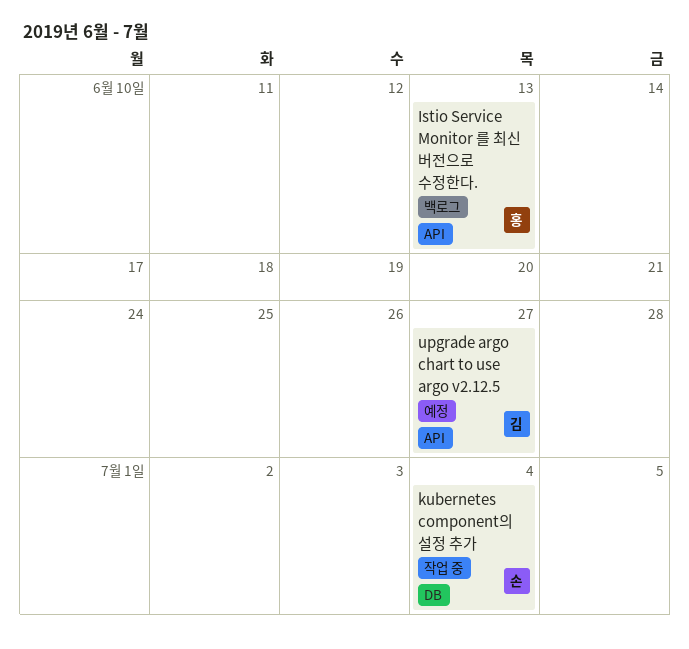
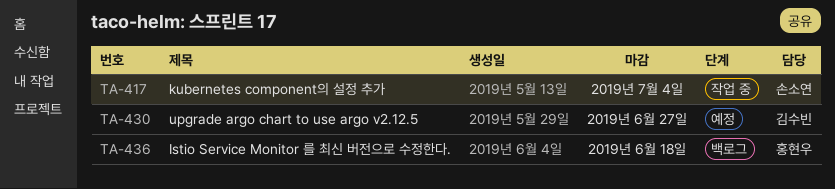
Istio Service Monitor 를 최신 버전으로 수정한다., due: Jun 13 -> Jun 18

